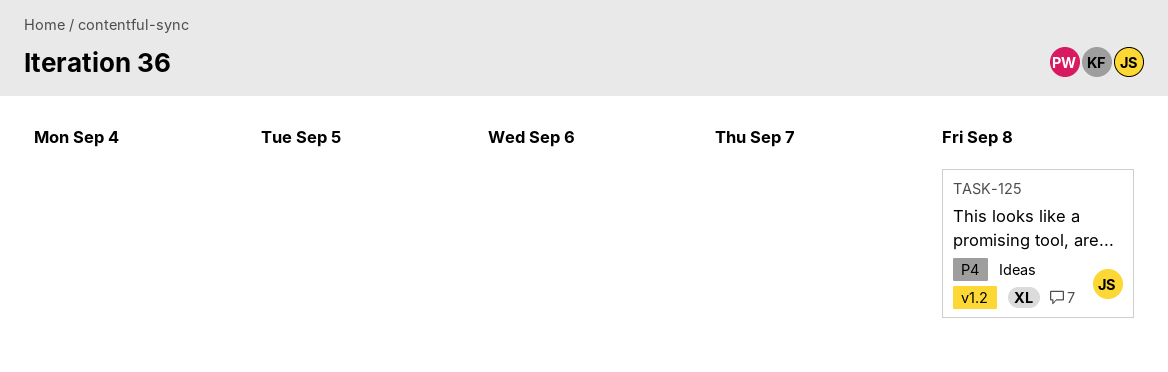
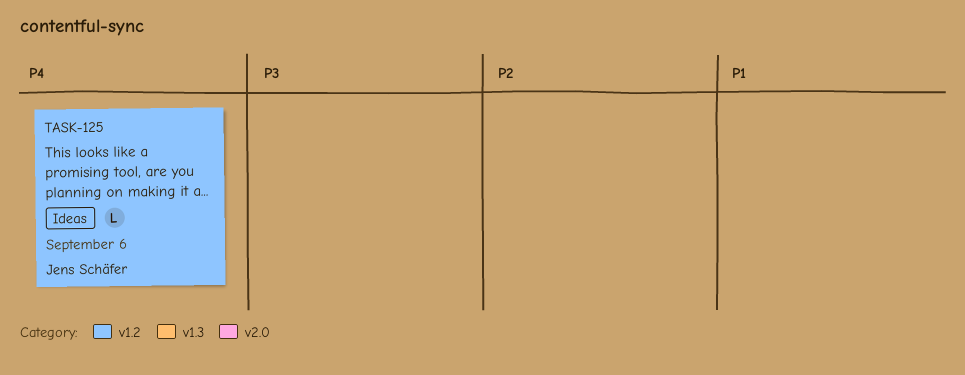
TASK-125, estimate: XL -> L
TASK-125, due: Sep 8 -> Sep 6

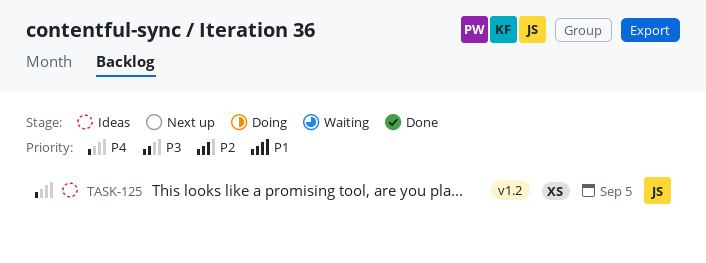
TASK-125, estimate: L -> XS
TASK-125, due: Sep 6 -> Sep 5

